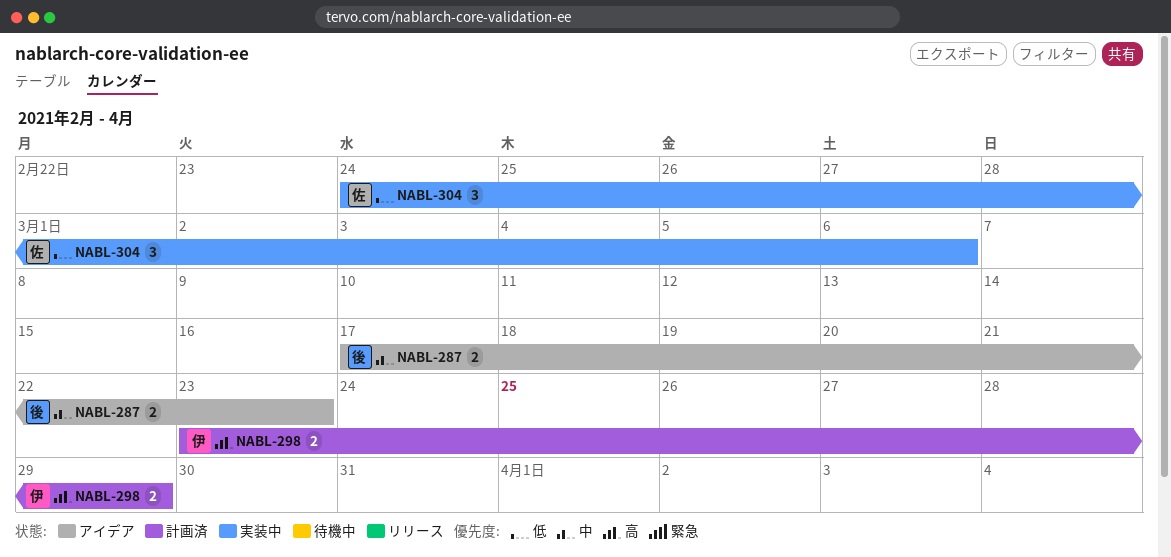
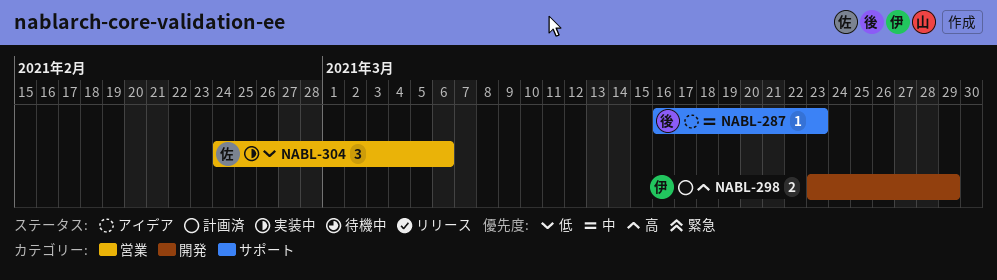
NABL-287, estimate: 2 -> 1
NABL-287, start: Mar 17 -> Mar 16

